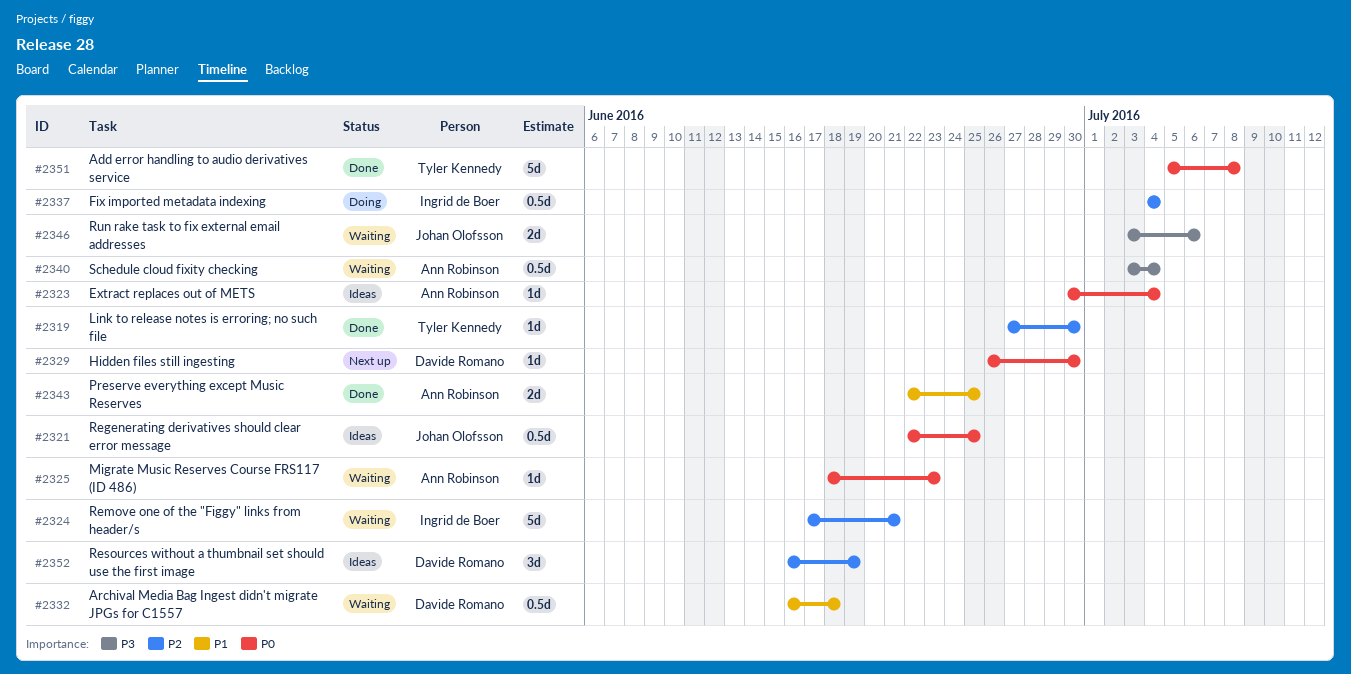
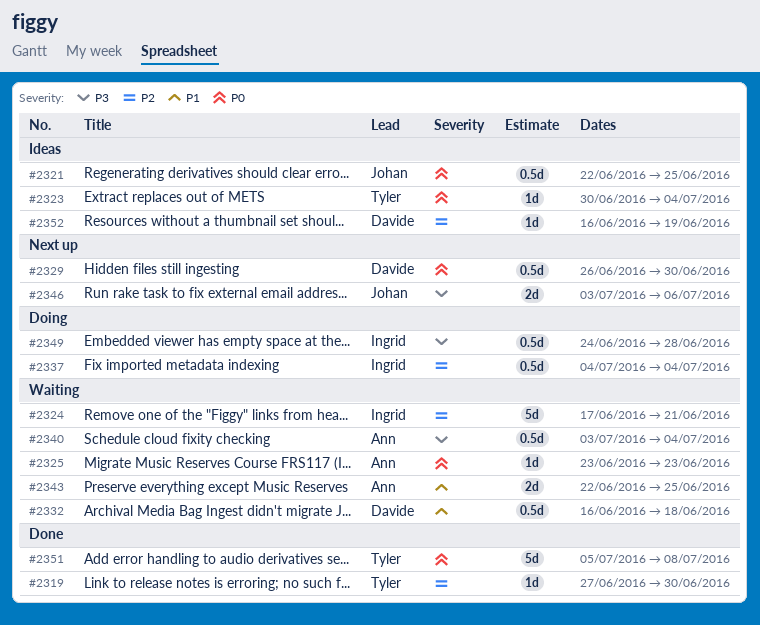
#2323, owner: Ann Robinson -> Tyler Kennedy
#2325, start: Jun 18 -> Jun 23
#2329, estimate: 1d -> 0.5d
#2343, status: Done -> Waiting
#2346, status: Waiting -> Next up
#2349: none -> present
#2352, estimate: 3d -> 1d

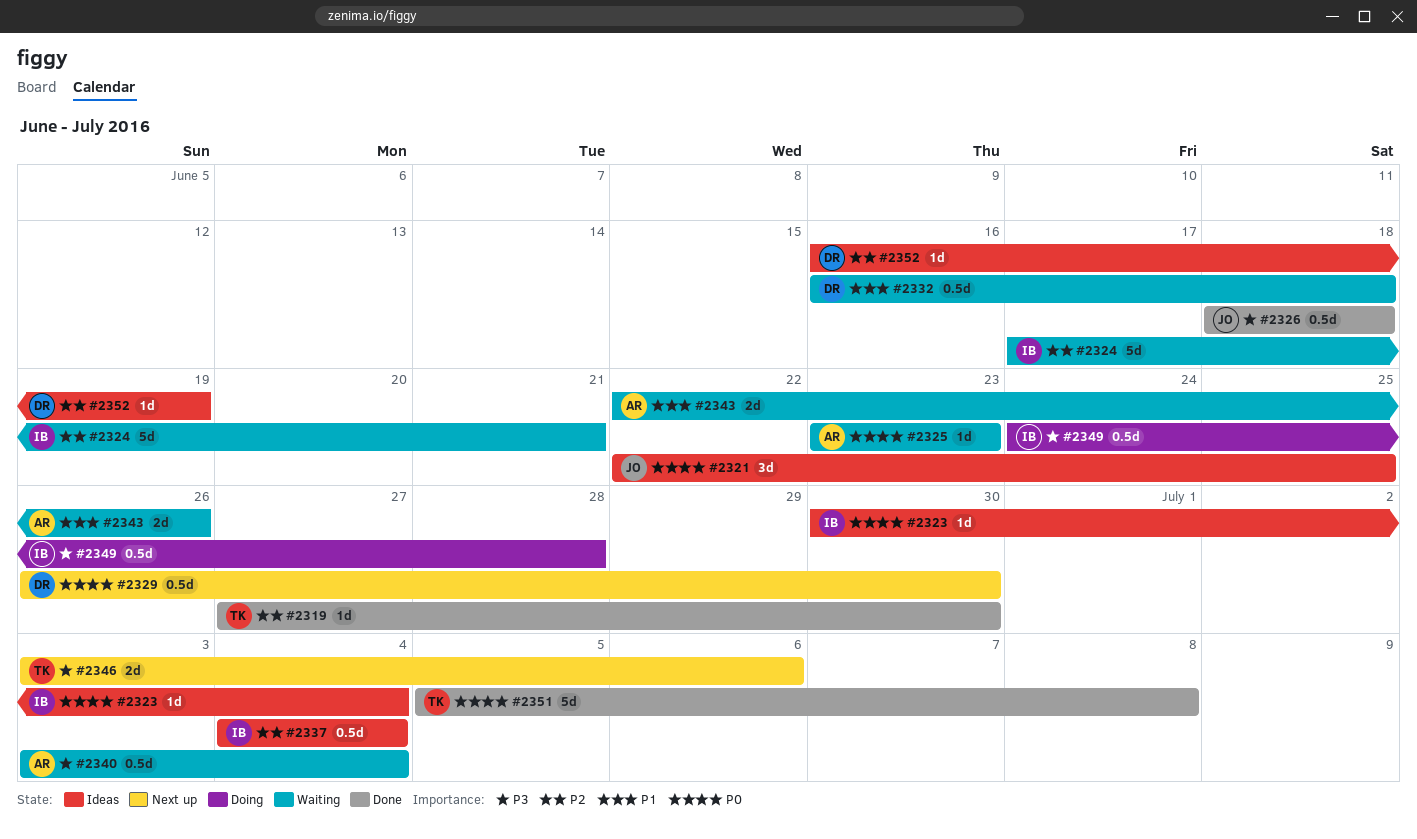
#2321, estimate: 0.5d -> 3d
#2323, owner: Tyler -> Ingrid
#2326: none -> present
#2337, status: Doing -> Ideas
#2343, due: Jun 25 -> Jun 26
#2346, owner: Johan -> Tyler

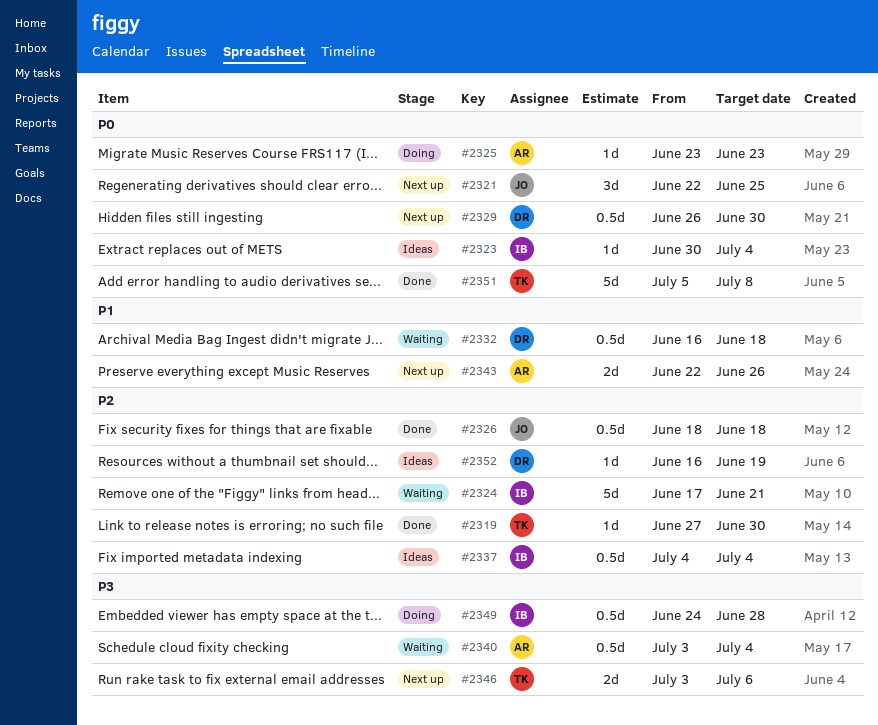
#2321, status: Ideas -> Next up
#2325, status: Waiting -> Doing
#2326, priority: P3 -> P2
#2343, status: Waiting -> Next up

